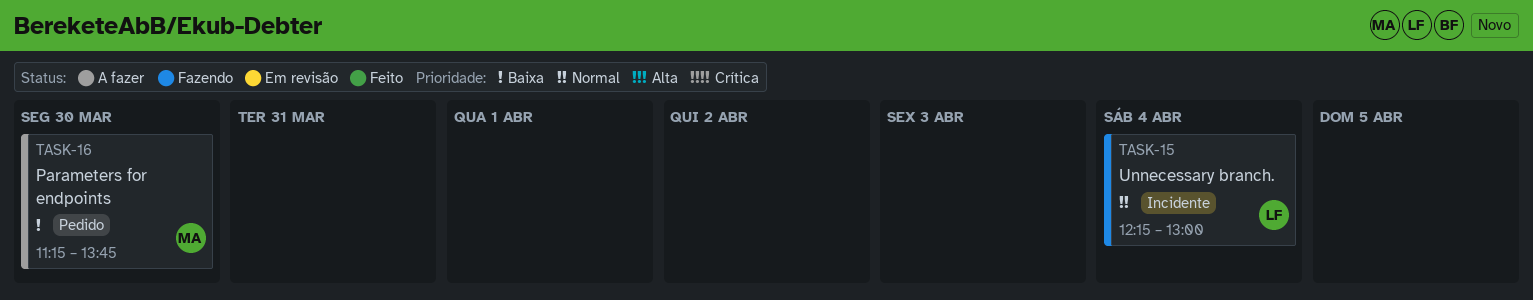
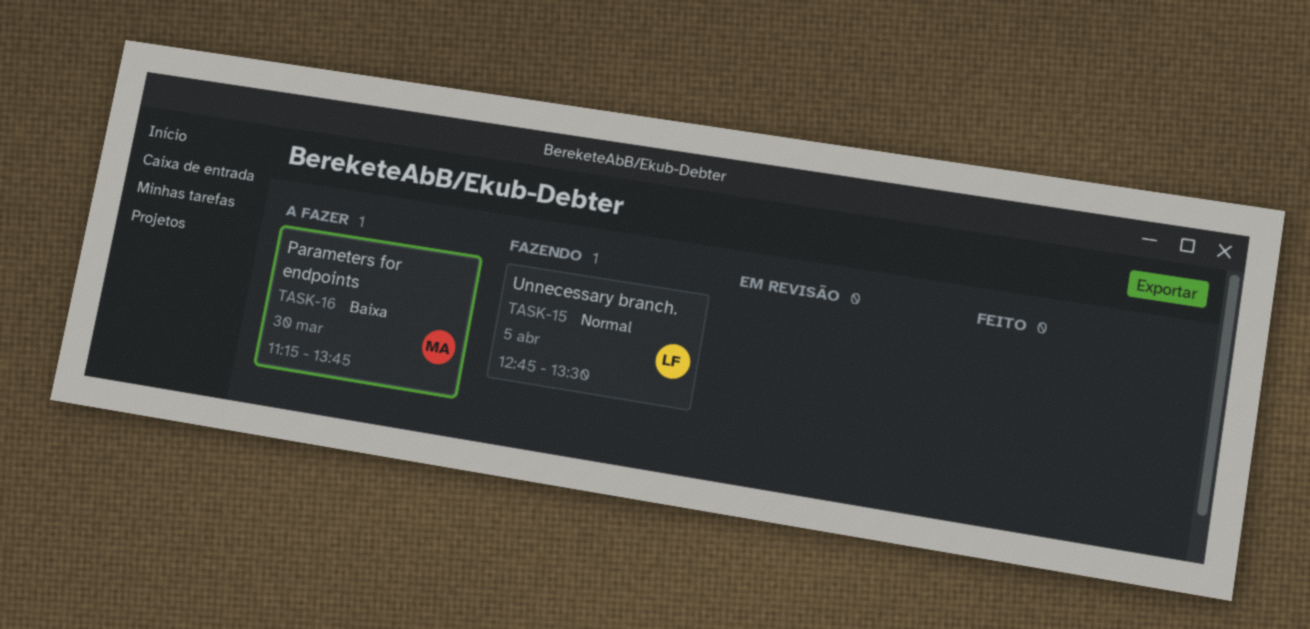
TASK-15, day: Apr 4 -> Apr 5
TASK-15, begins: 12:15 -> 12:45
TASK-15, ends: 13:00 -> 13:30

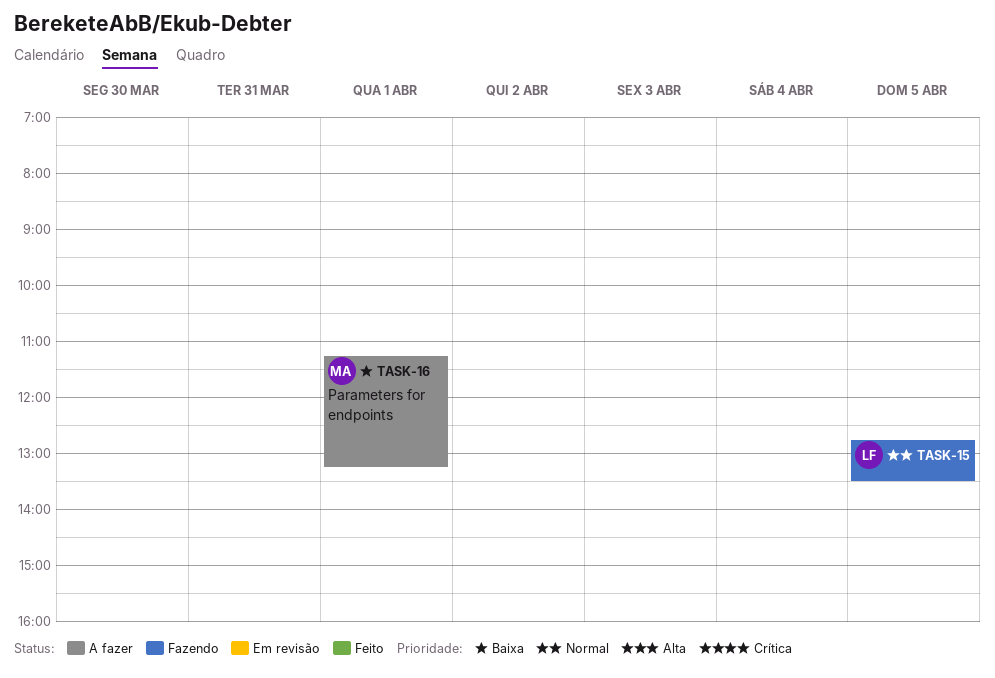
TASK-16, day: Mar 30 -> Apr 1
TASK-16, ends: 13:45 -> 13:15

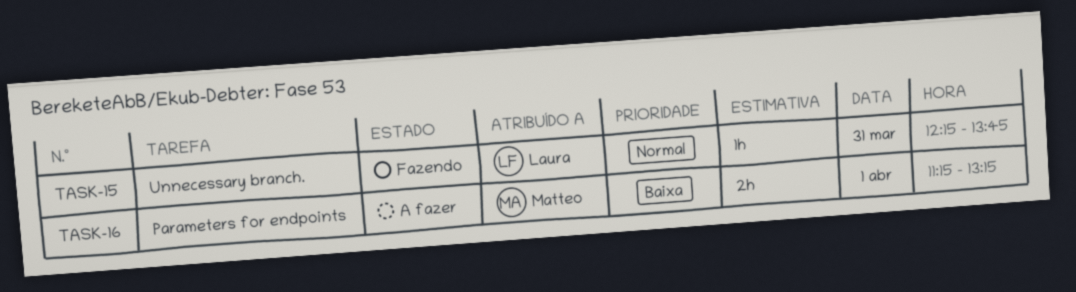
TASK-15, day: Apr 5 -> Mar 31
TASK-15, begins: 12:45 -> 12:15
TASK-15, ends: 13:30 -> 13:45

